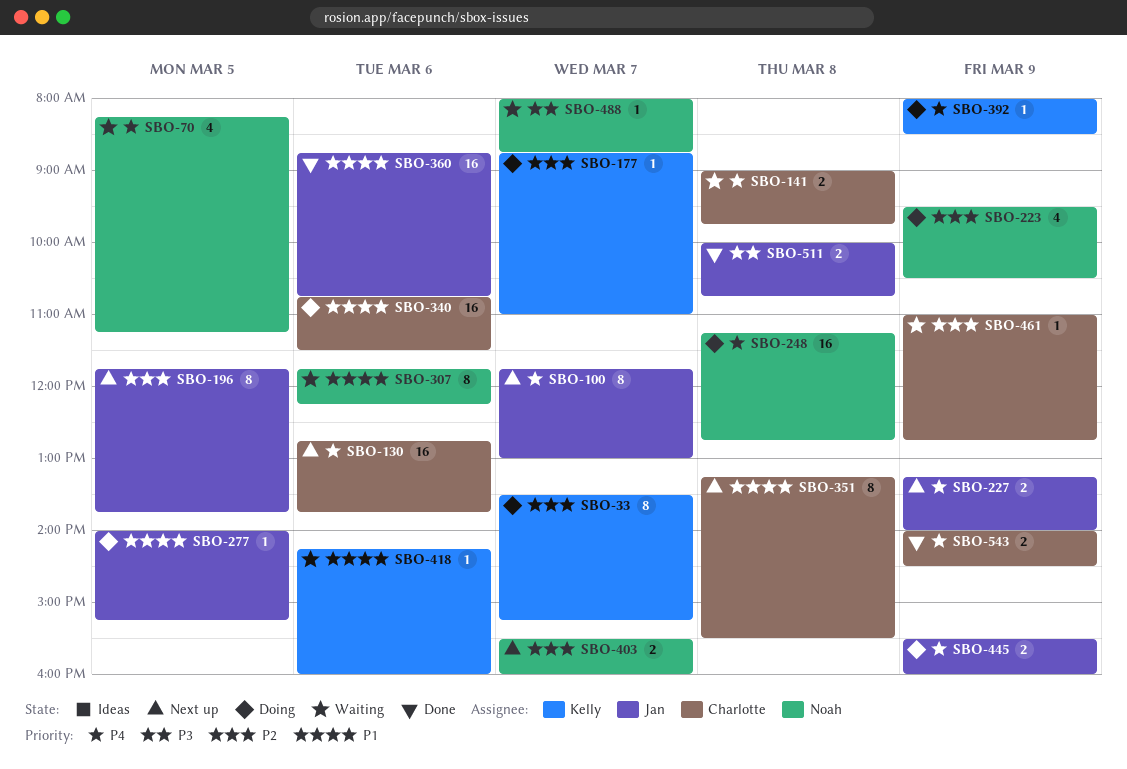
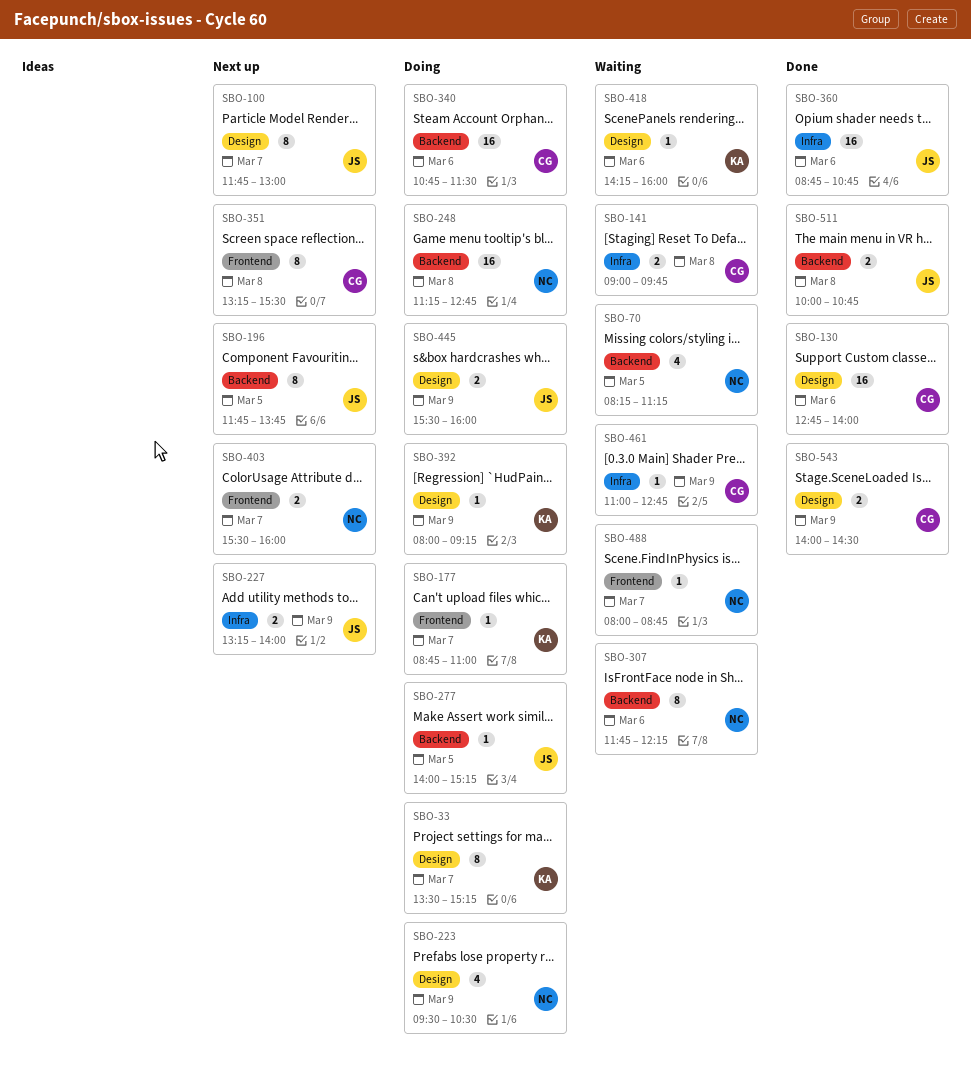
SBO-130, status: Next up -> Done
SBO-130, ends: 13:45 -> 14:00
SBO-392, ends: 08:30 -> 09:15

